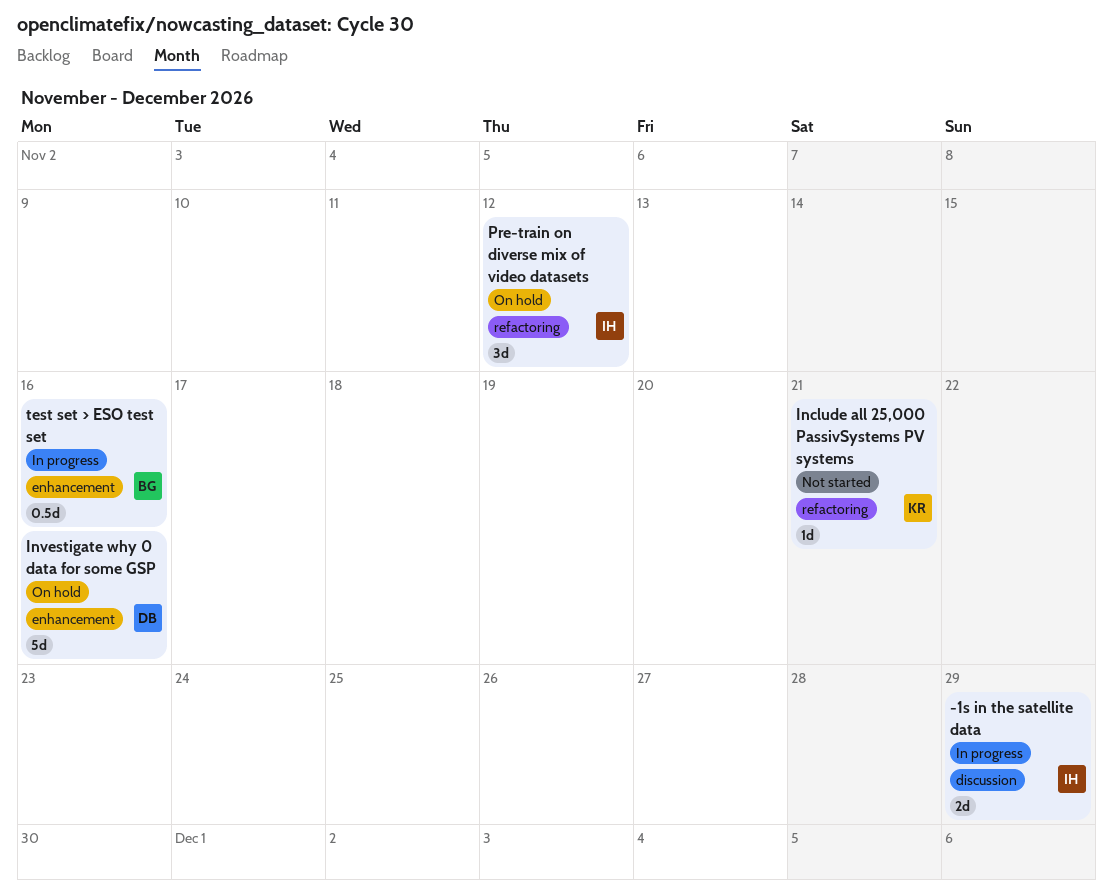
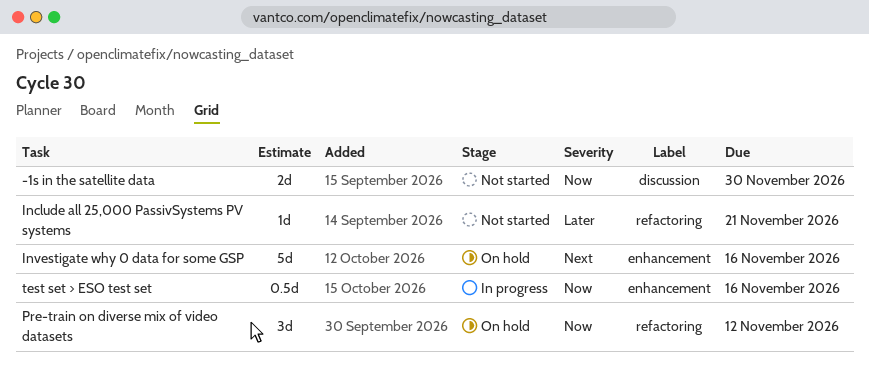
-1s in the satellite data, status: In progress -> Not started
-1s in the satellite data, due: Nov 29 -> Nov 30

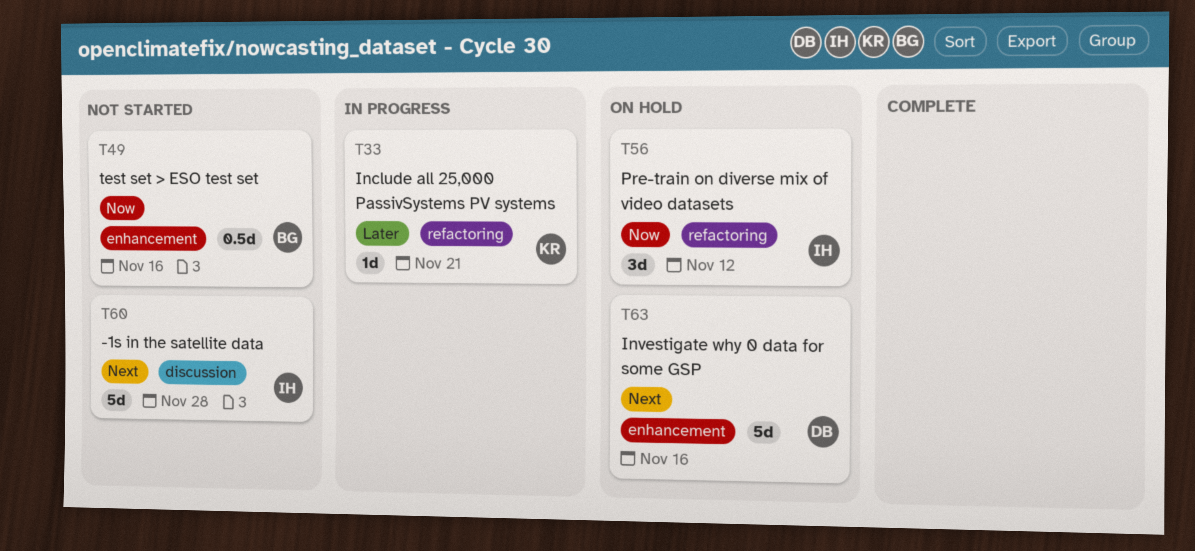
-1s in the satellite data, priority: Now -> Next
-1s in the satellite data, estimate: 2d -> 5d
-1s in the satellite data, due: Nov 30 -> Nov 28
Include all 25,000 PassivSystems PV systems, status: Not started -> In progress
test set > ESO test set, status: In progress -> Not started

